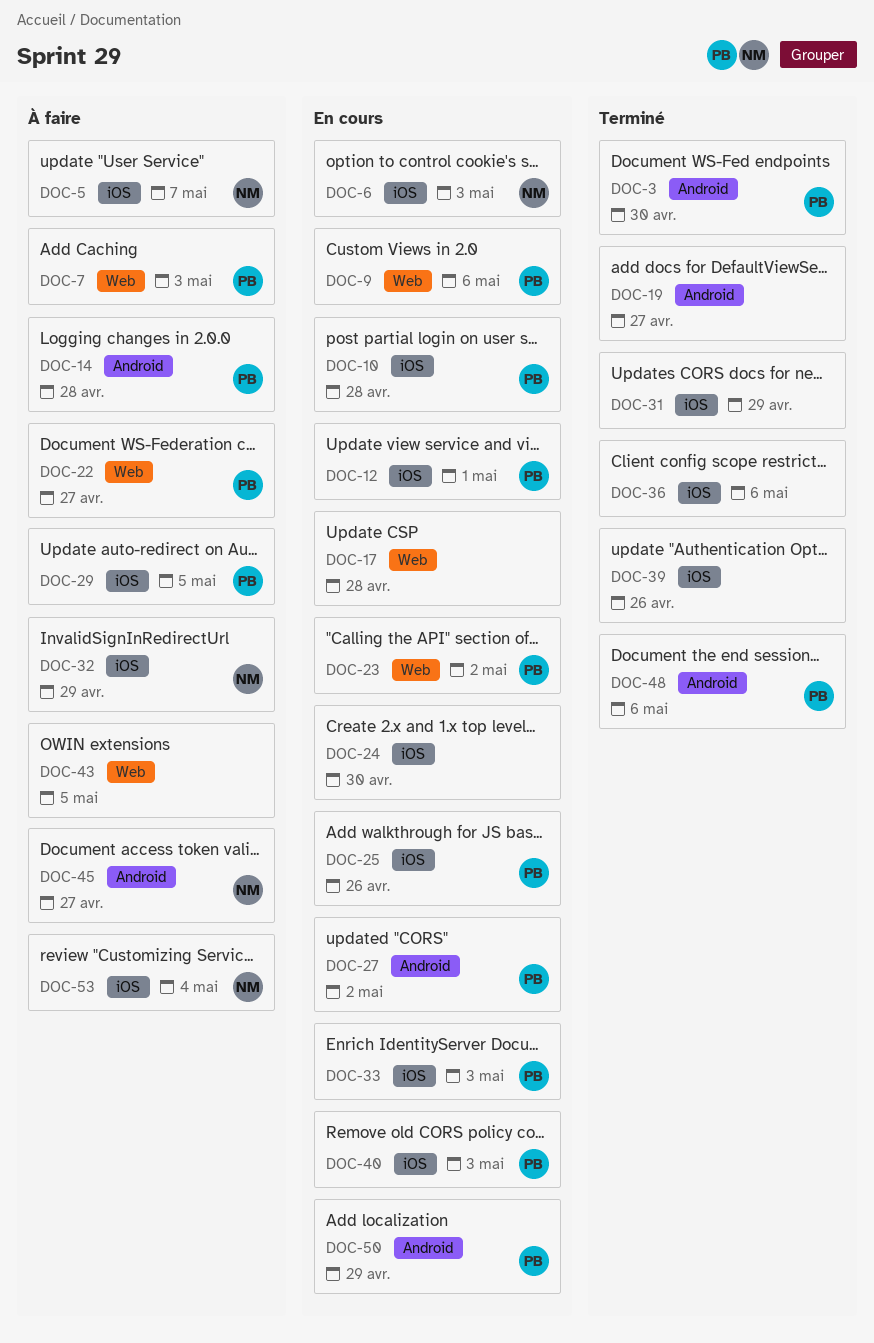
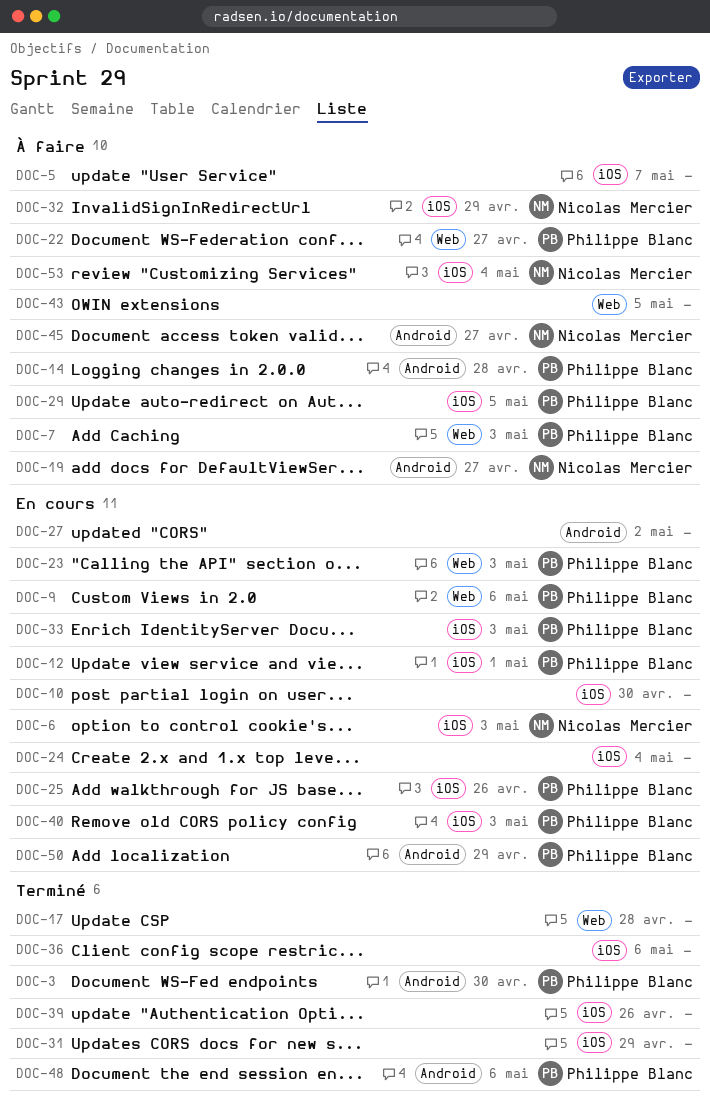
DOC-5, owner: Nicolas Mercier -> none
DOC-10, owner: Philippe Blanc -> none
DOC-10, due: Apr 28 -> Apr 30
DOC-17, status: En cours -> Terminé
DOC-19, status: Terminé -> À faire
DOC-19, owner: none -> Nicolas Mercier
DOC-23, due: May 2 -> May 3
DOC-24, due: Apr 30 -> May 4
DOC-27, owner: Philippe Blanc -> none

